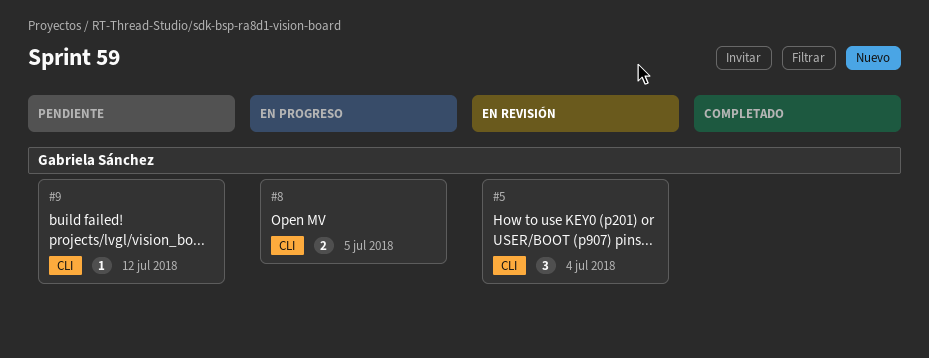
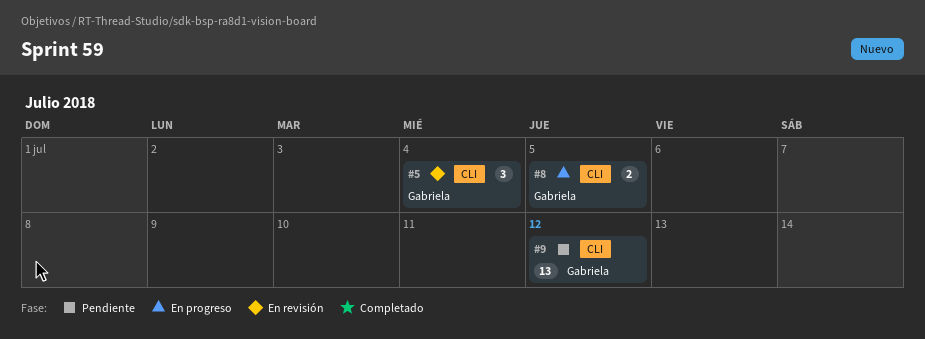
#9, estimate: 1 -> 13

